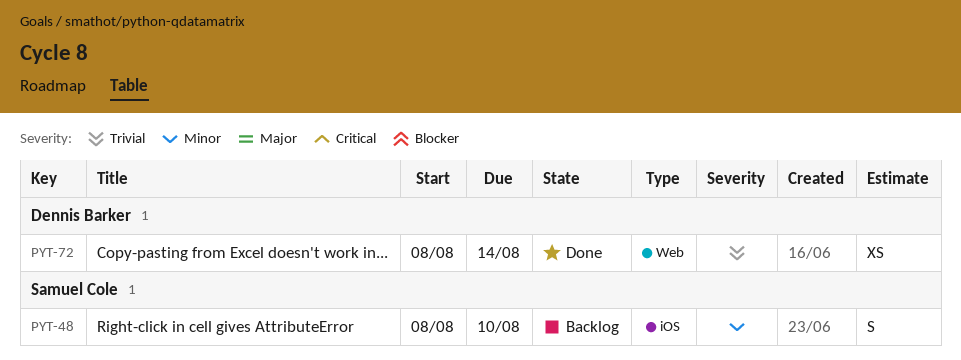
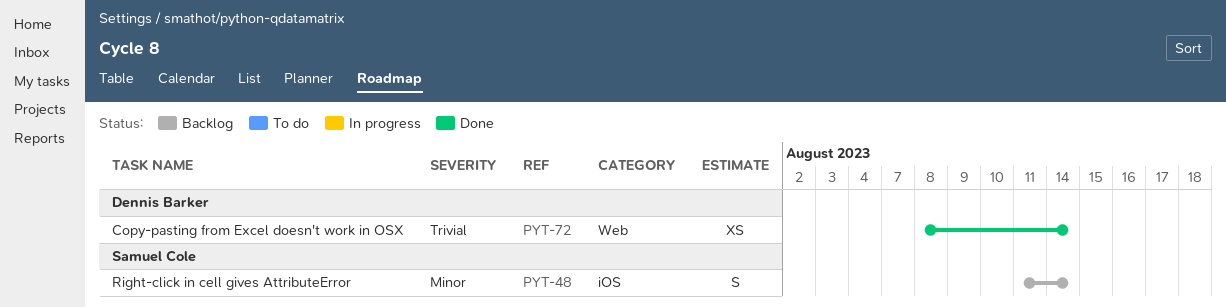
PYT-48, start: Aug 8 -> Aug 11
PYT-48, due: Aug 10 -> Aug 14

